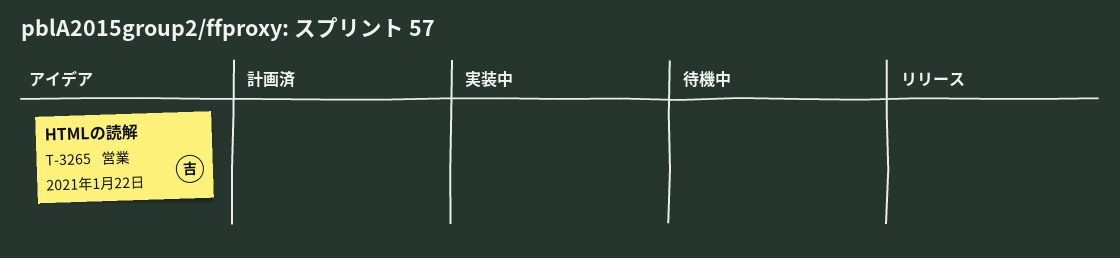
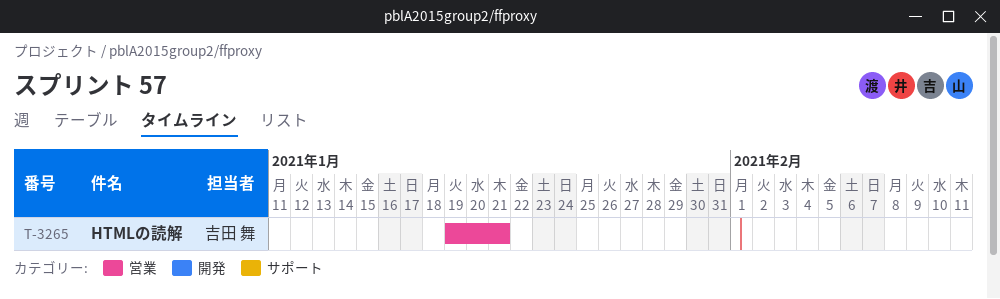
T-3265, due: Jan 22 -> Jan 21

